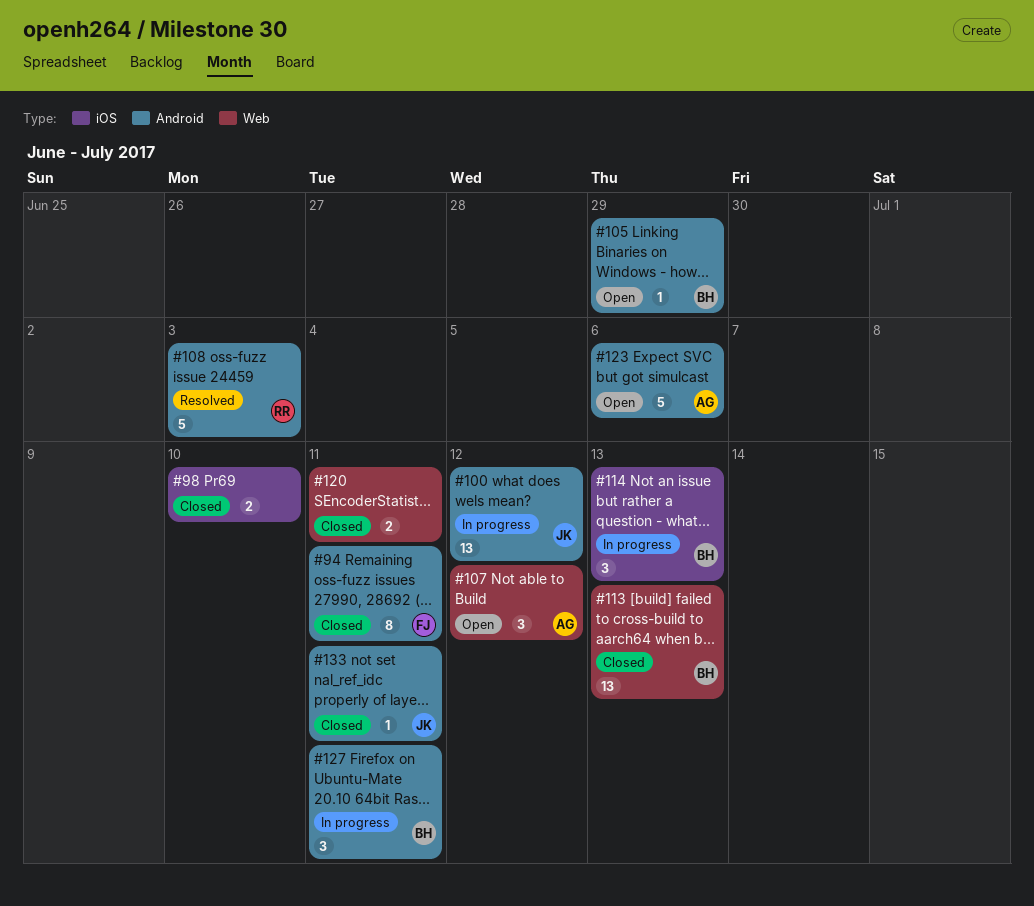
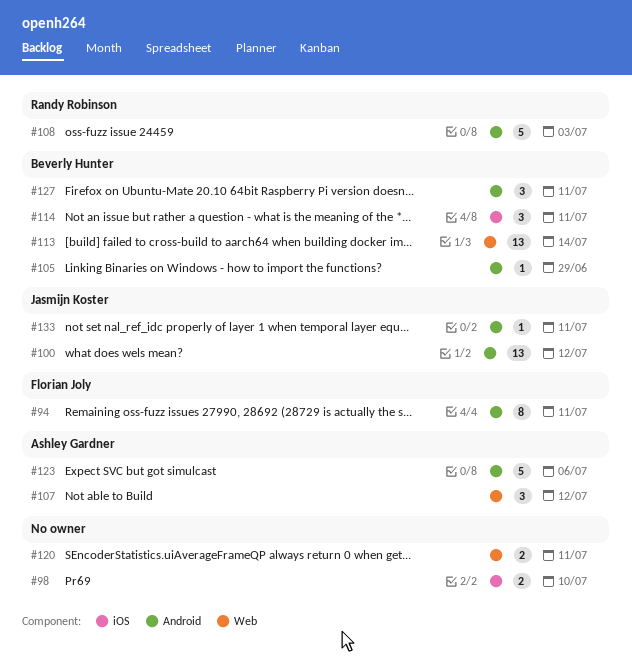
#113, due: Jul 13 -> Jul 14
#114, due: Jul 13 -> Jul 11

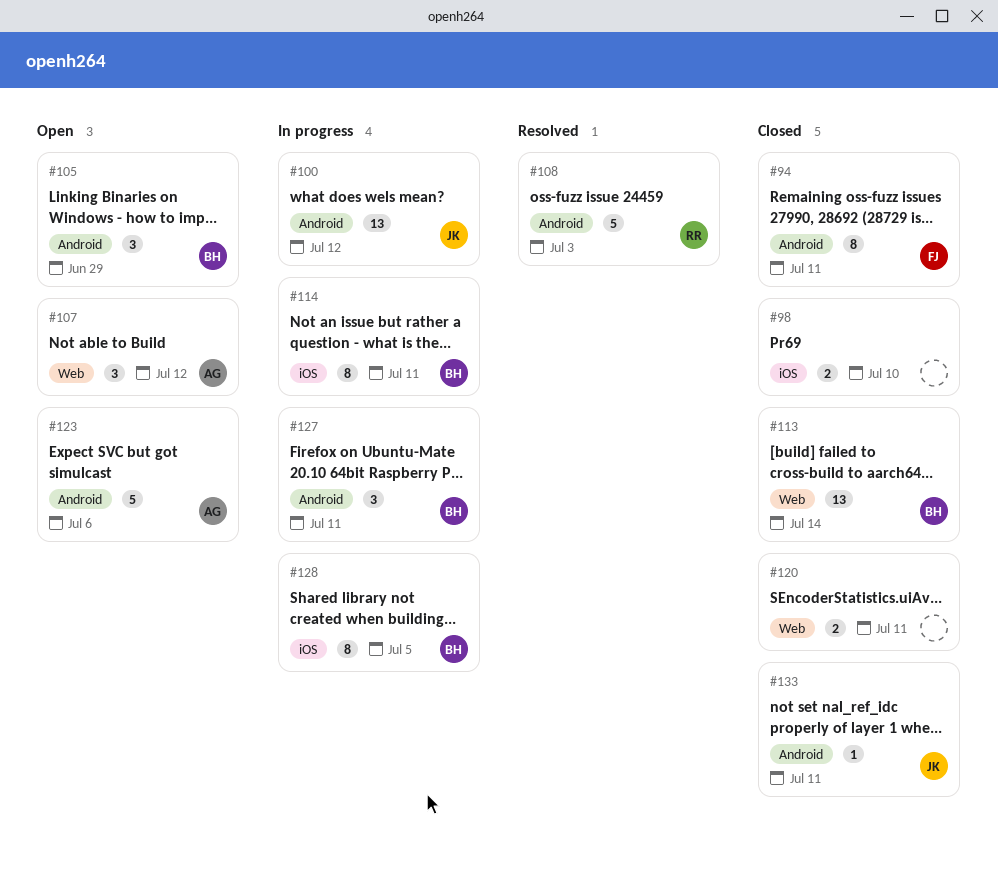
#105, estimate: 1 -> 3
#114, estimate: 3 -> 8
#128: none -> present

